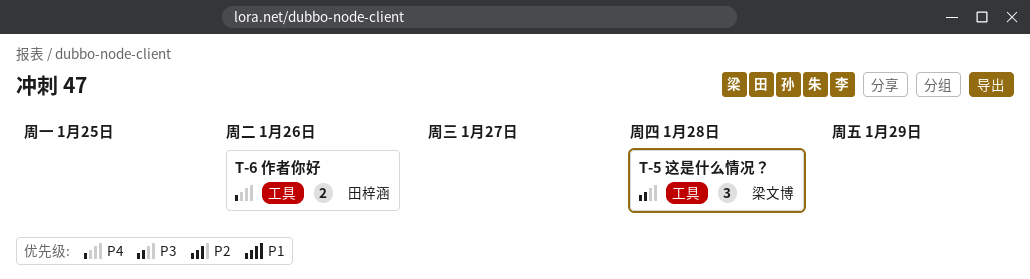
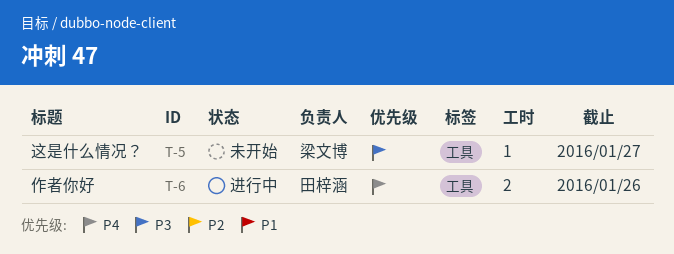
T-5, estimate: 3 -> 1
T-5, due: Jan 28 -> Jan 27

